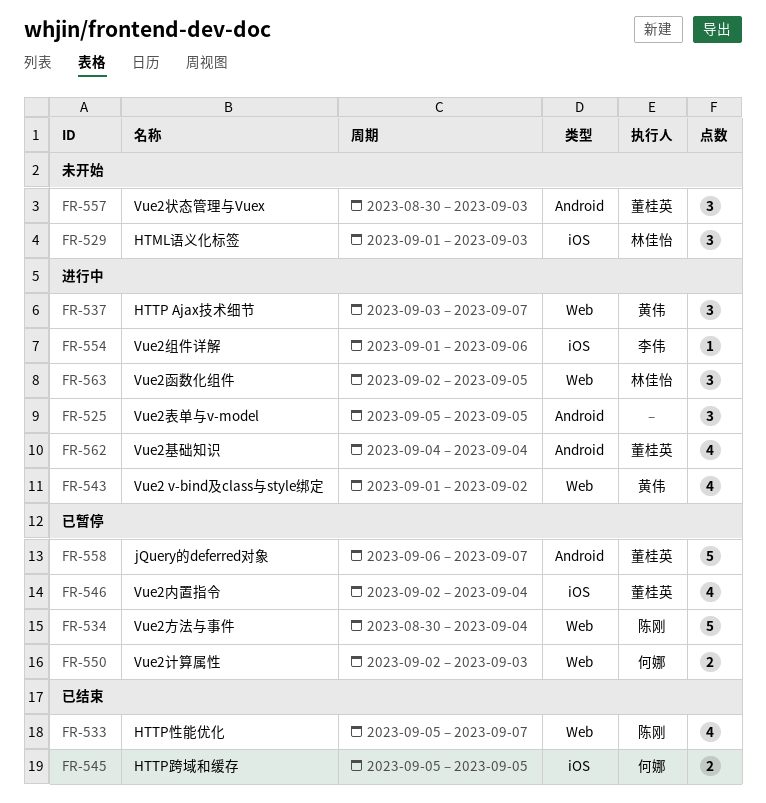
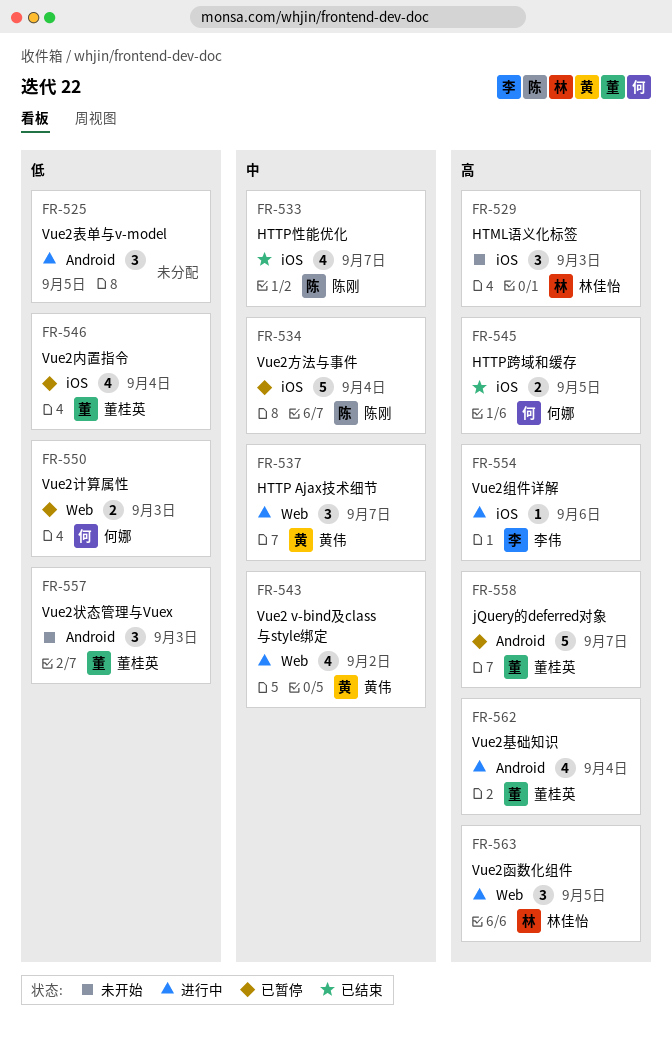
FR-533, label: Web -> iOS
FR-534, label: Web -> iOS

